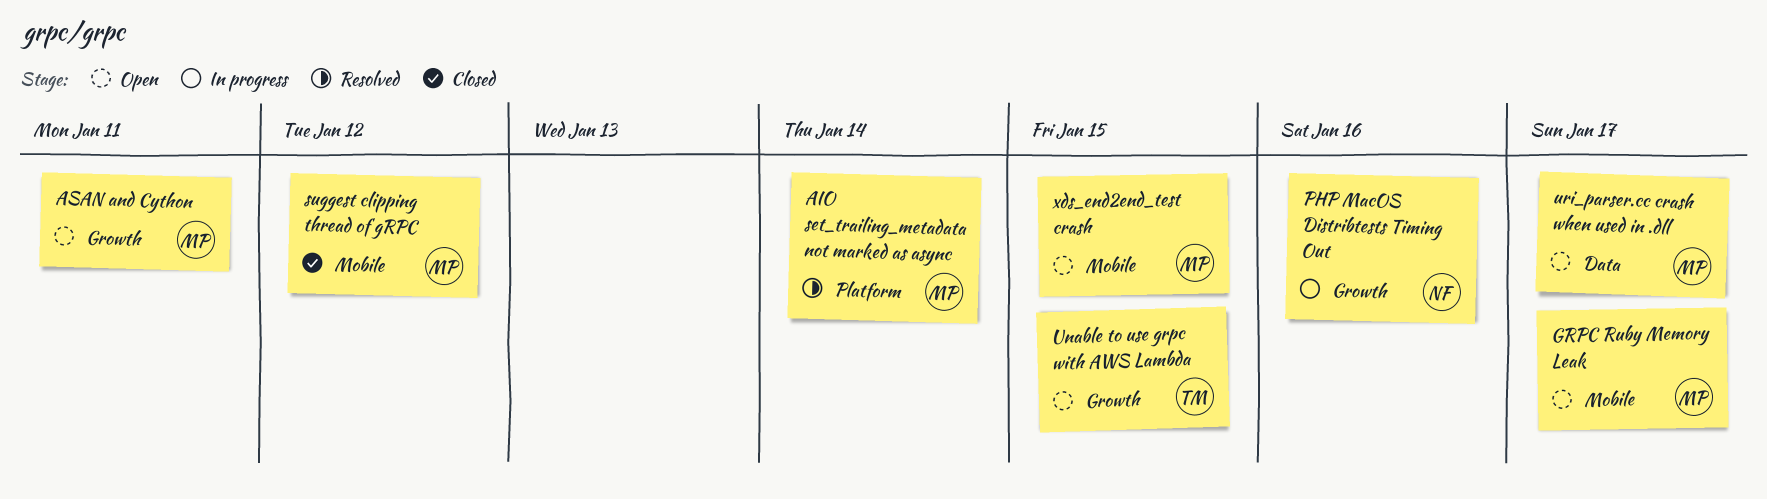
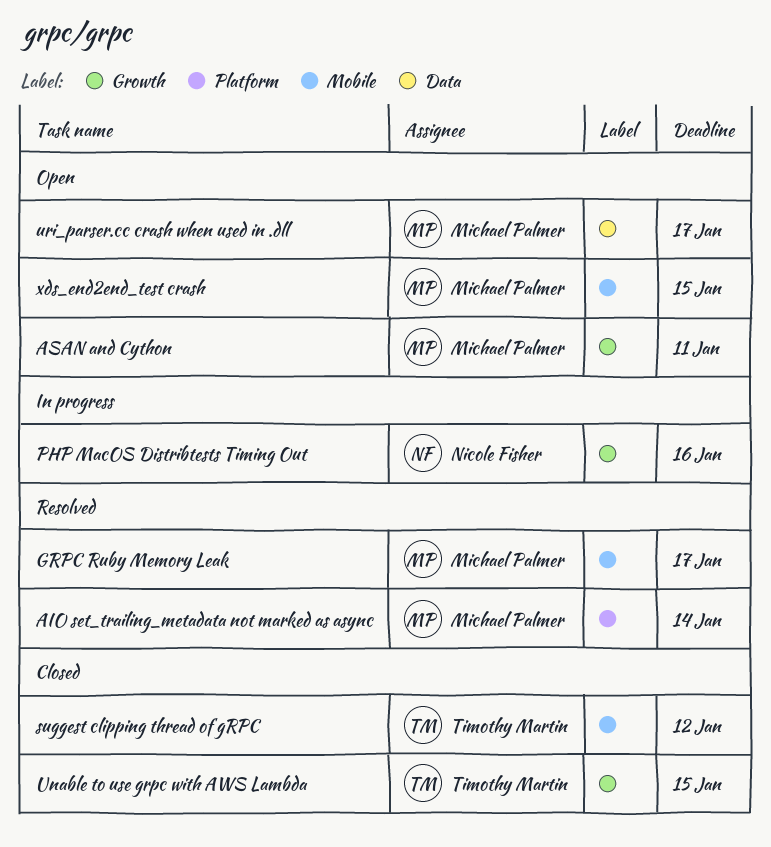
GRPC Ruby Memory Leak, status: Open -> Resolved
suggest clipping thread of gRPC, owner: Michael Palmer -> Timothy Martin
Unable to use grpc with AWS Lambda, status: Open -> Closed

